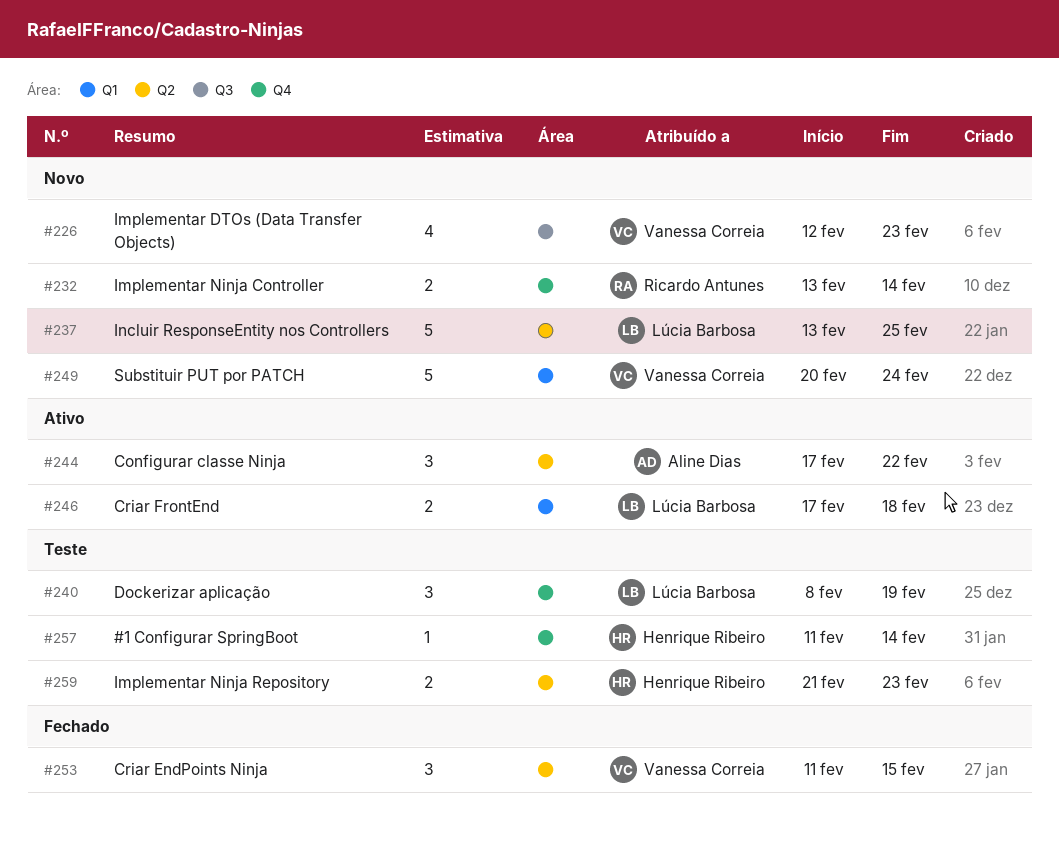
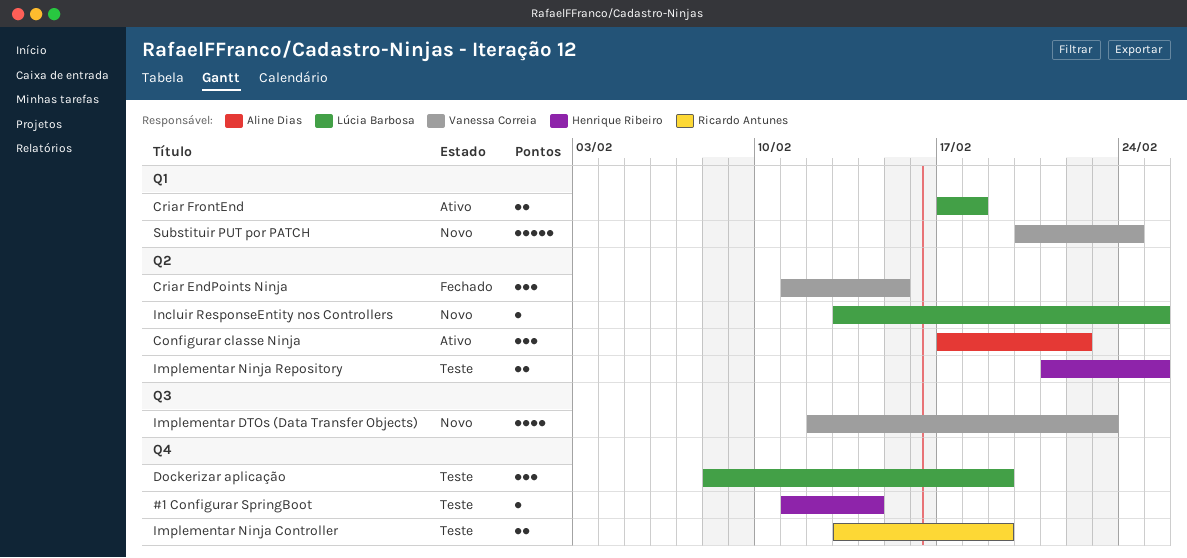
Implementar Ninja Controller, status: Novo -> Teste
Implementar Ninja Controller, due: Feb 14 -> Feb 19
Implementar Ninja Repository, due: Feb 23 -> Feb 25
Incluir ResponseEntity nos Controllers, estimate: 5 -> 1

